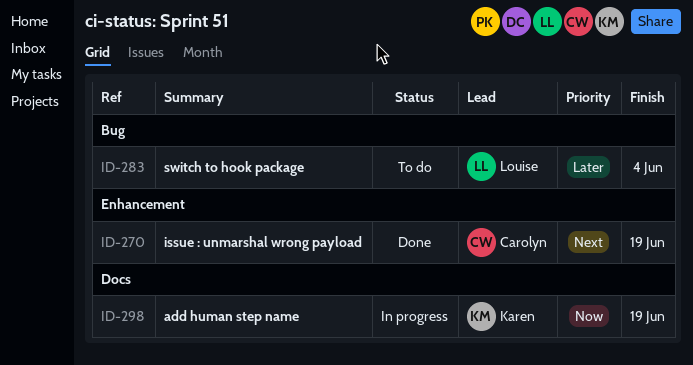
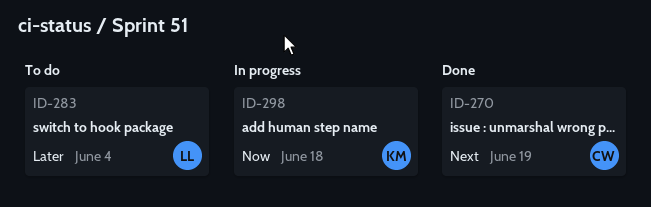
ID-298, due: Jun 19 -> Jun 18

